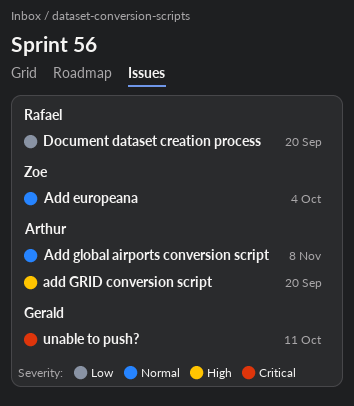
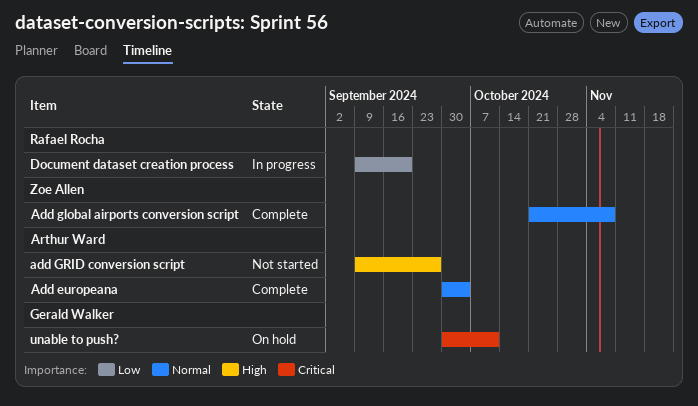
Add europeana, owner: Zoe Allen -> Arthur Ward
Add global airports conversion script, owner: Arthur Ward -> Zoe Allen
add GRID conversion script, due: Sep 20 -> Sep 27

